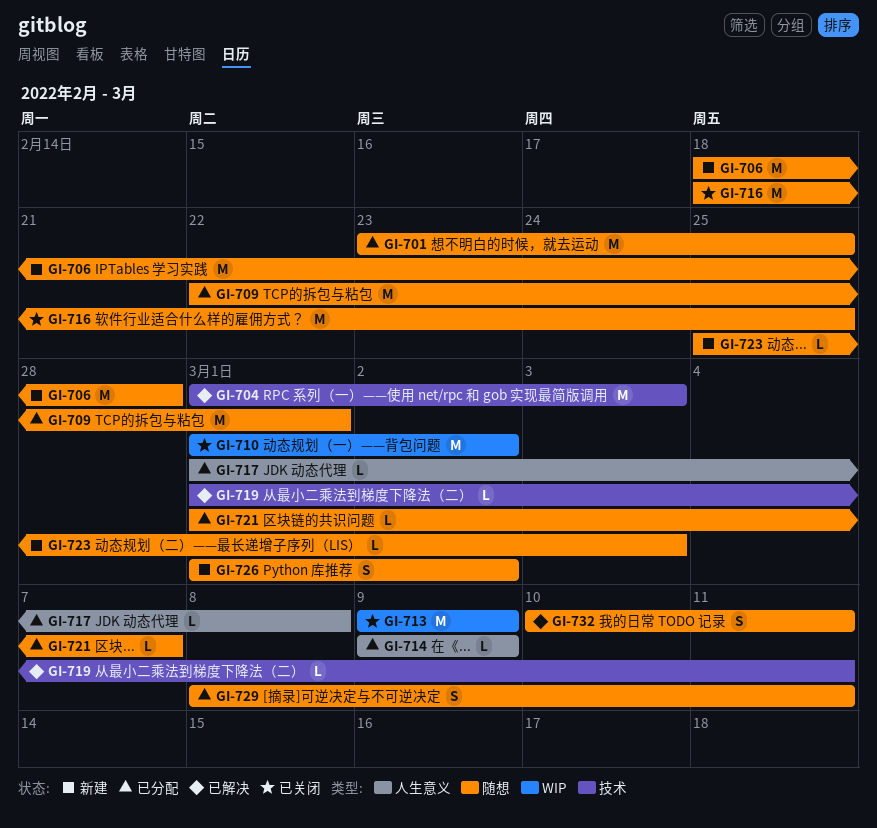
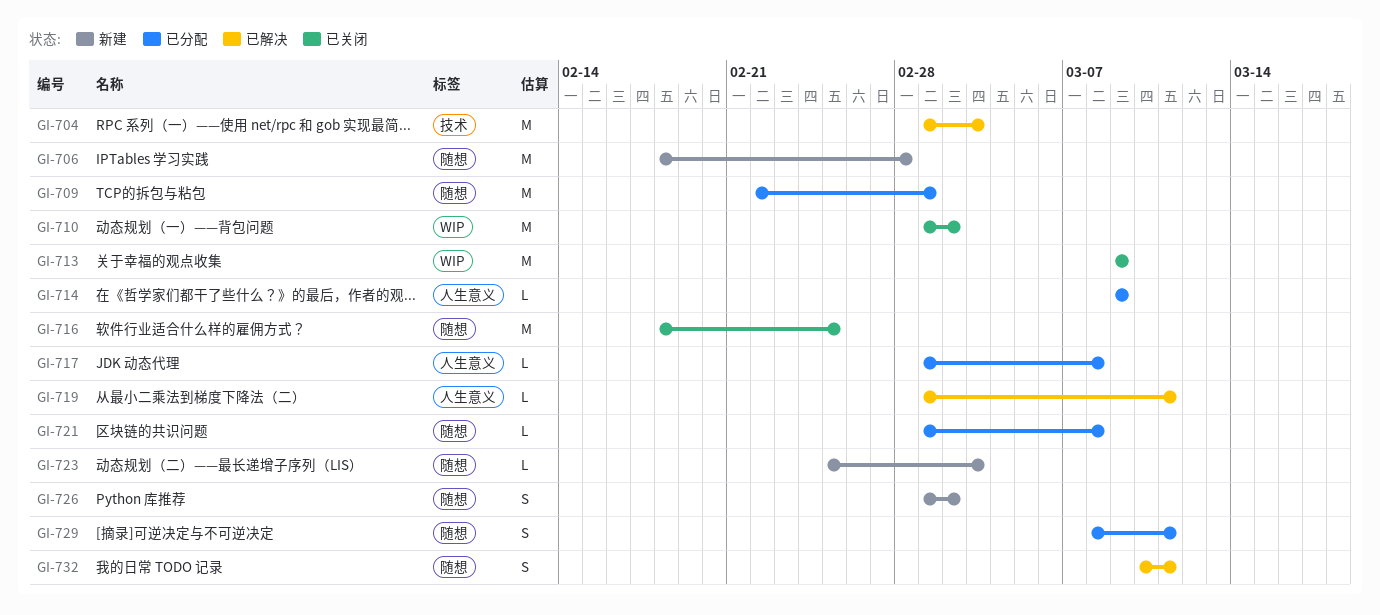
GI-701: present -> none
GI-719, label: 技术 -> 人生意义
GI-721, due: Mar 7 -> Mar 8

